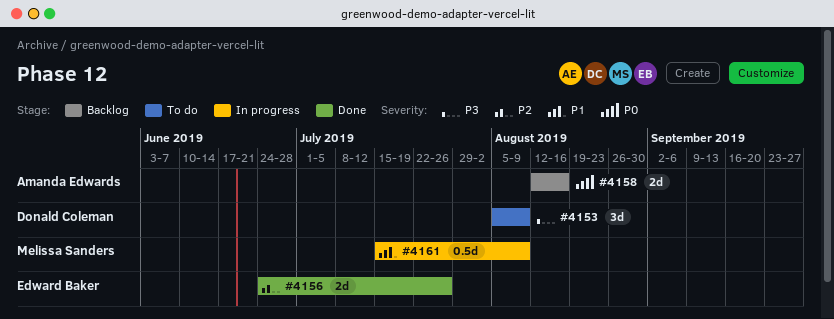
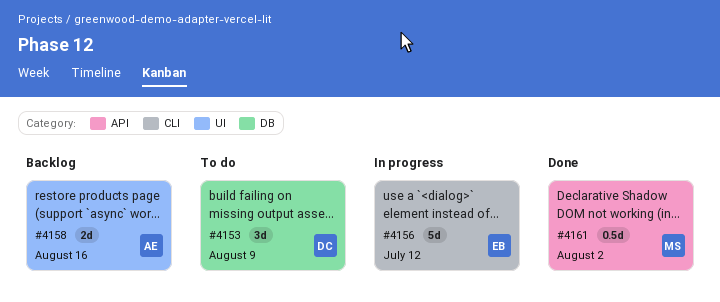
#4156, status: Done -> In progress
#4156, estimate: 2d -> 5d
#4156, due: Jul 26 -> Jul 12
#4161, status: In progress -> Done
#4161, due: Aug 9 -> Aug 2

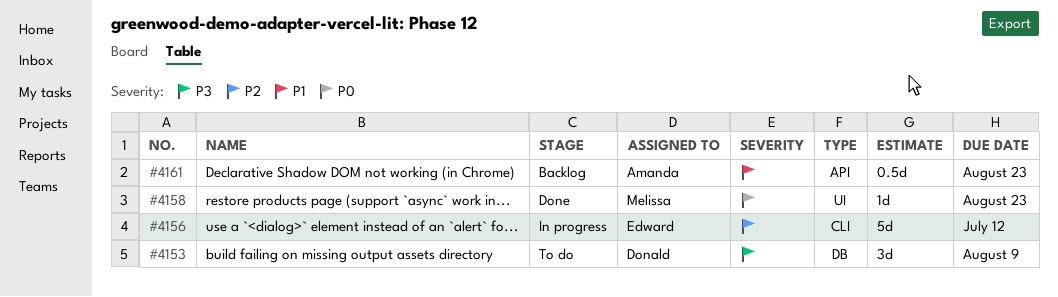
#4158, status: Backlog -> Done
#4158, owner: Amanda -> Melissa
#4158, estimate: 2d -> 1d
#4158, due: Aug 16 -> Aug 23
#4161, status: Done -> Backlog
#4161, owner: Melissa -> Amanda
#4161, due: Aug 2 -> Aug 23

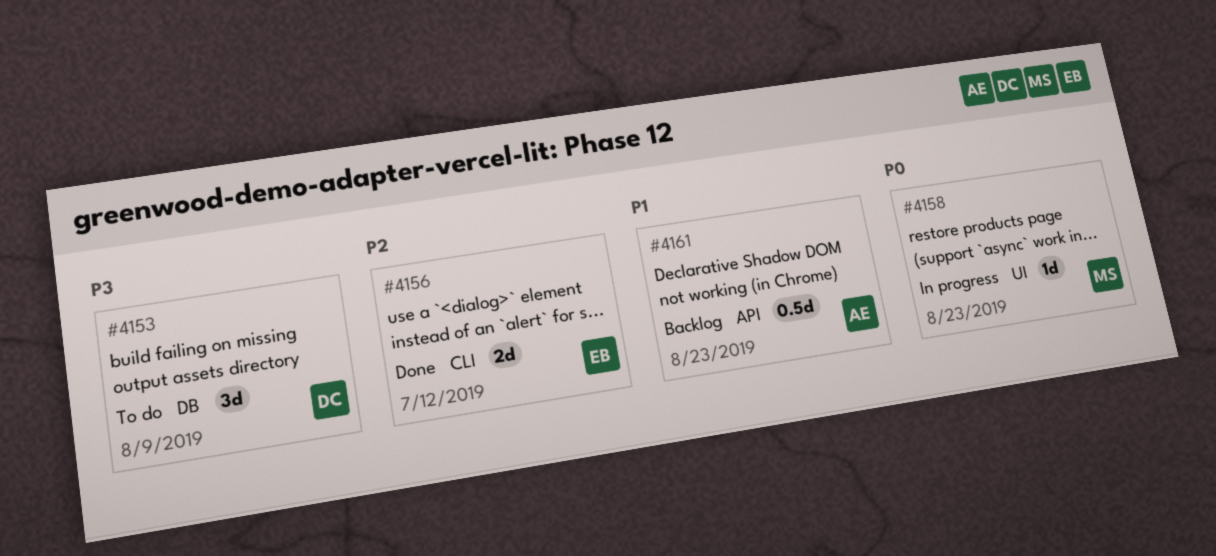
#4156, status: In progress -> Done
#4156, estimate: 5d -> 2d
#4158, status: Done -> In progress

